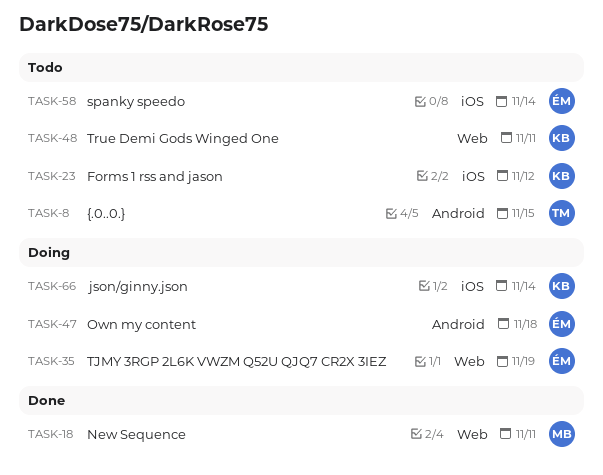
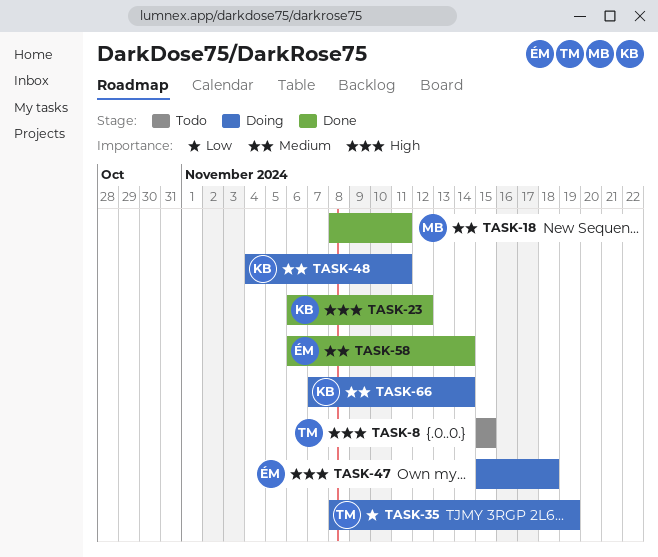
TASK-23, status: Todo -> Done
TASK-35, owner: ÉM -> TM
TASK-48, status: Todo -> Doing
TASK-58, status: Todo -> Done

